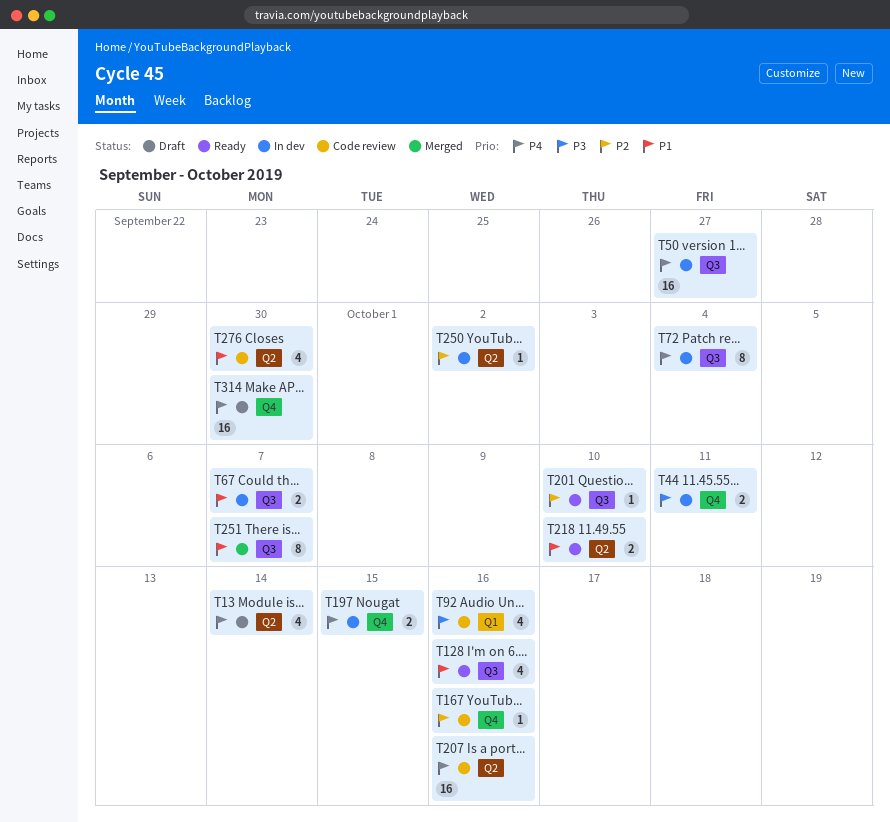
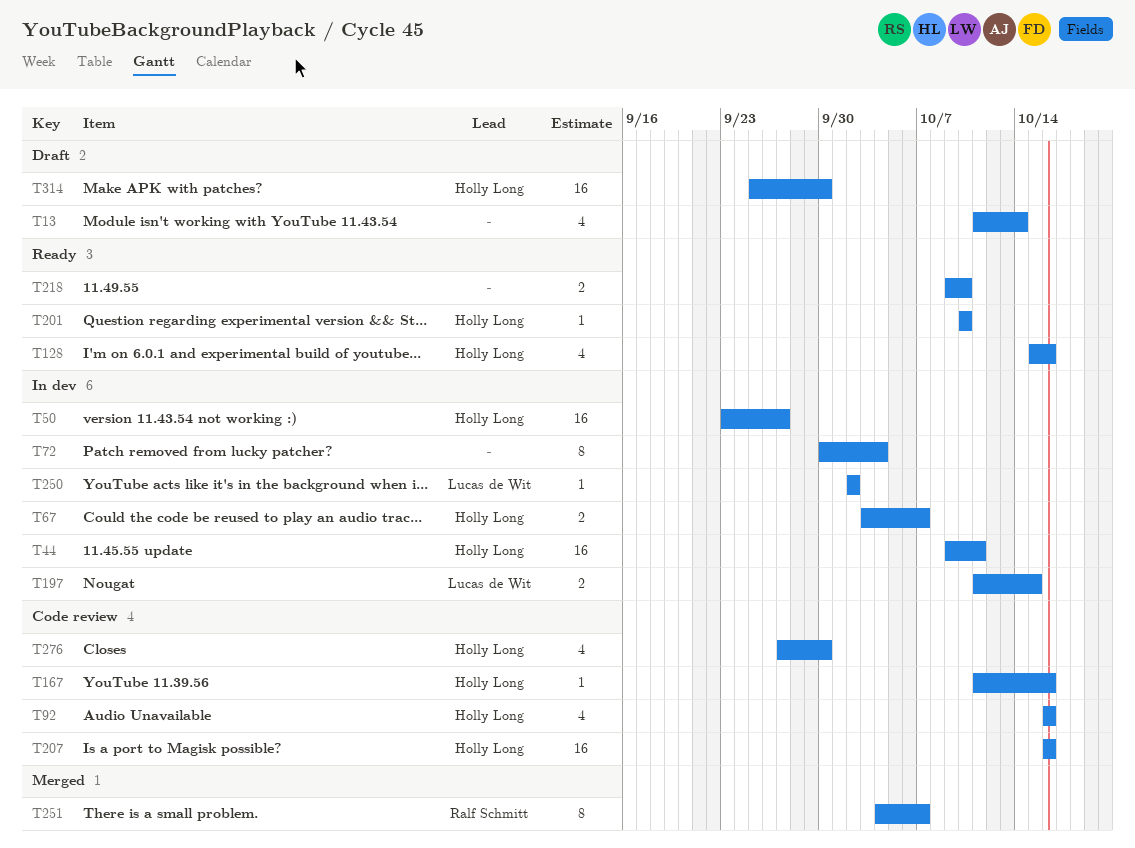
T44, estimate: 2 -> 16

